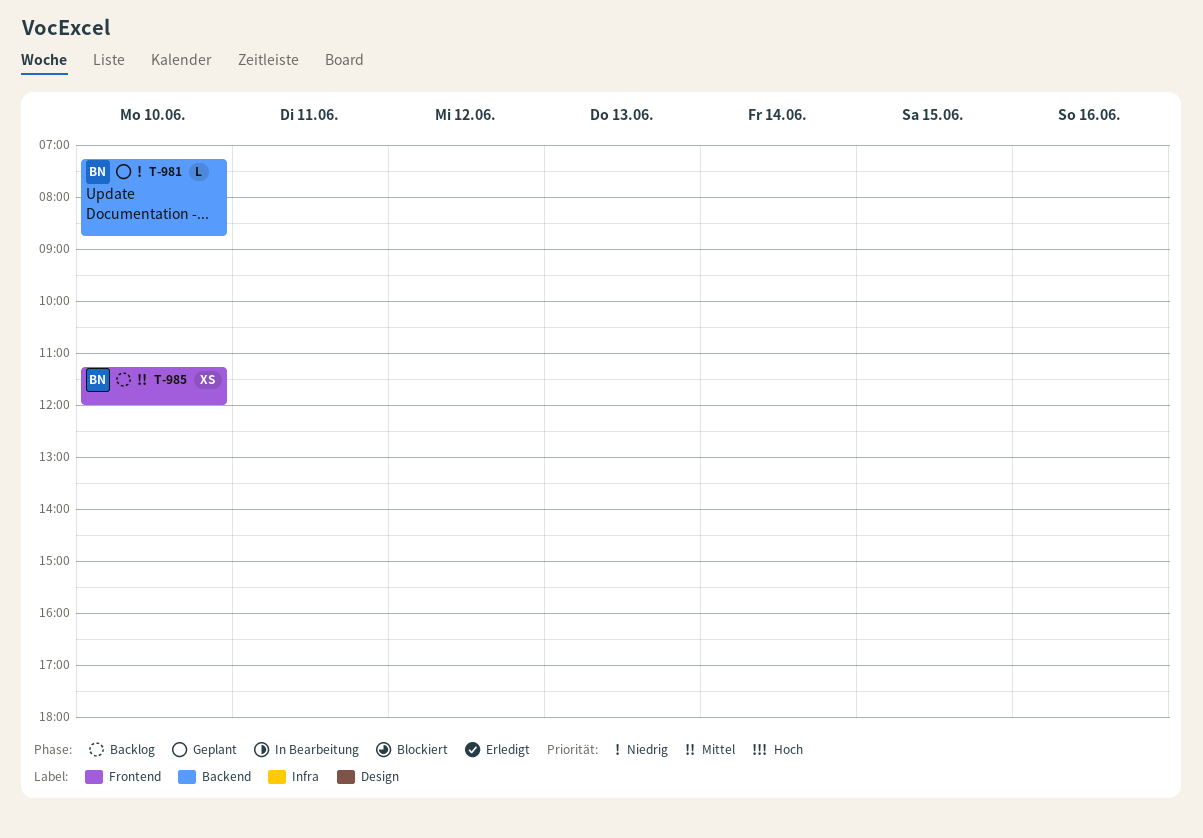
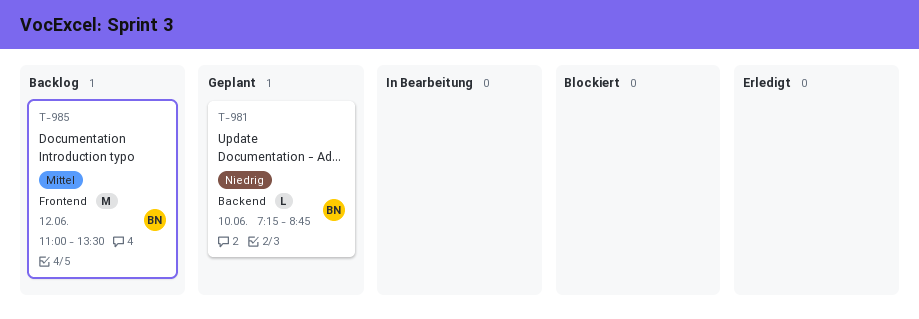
T-985, estimate: XS -> M
T-985, day: Jun 10 -> Jun 12
T-985, begins: 11:15 -> 11:00
T-985, ends: 12:00 -> 13:30

